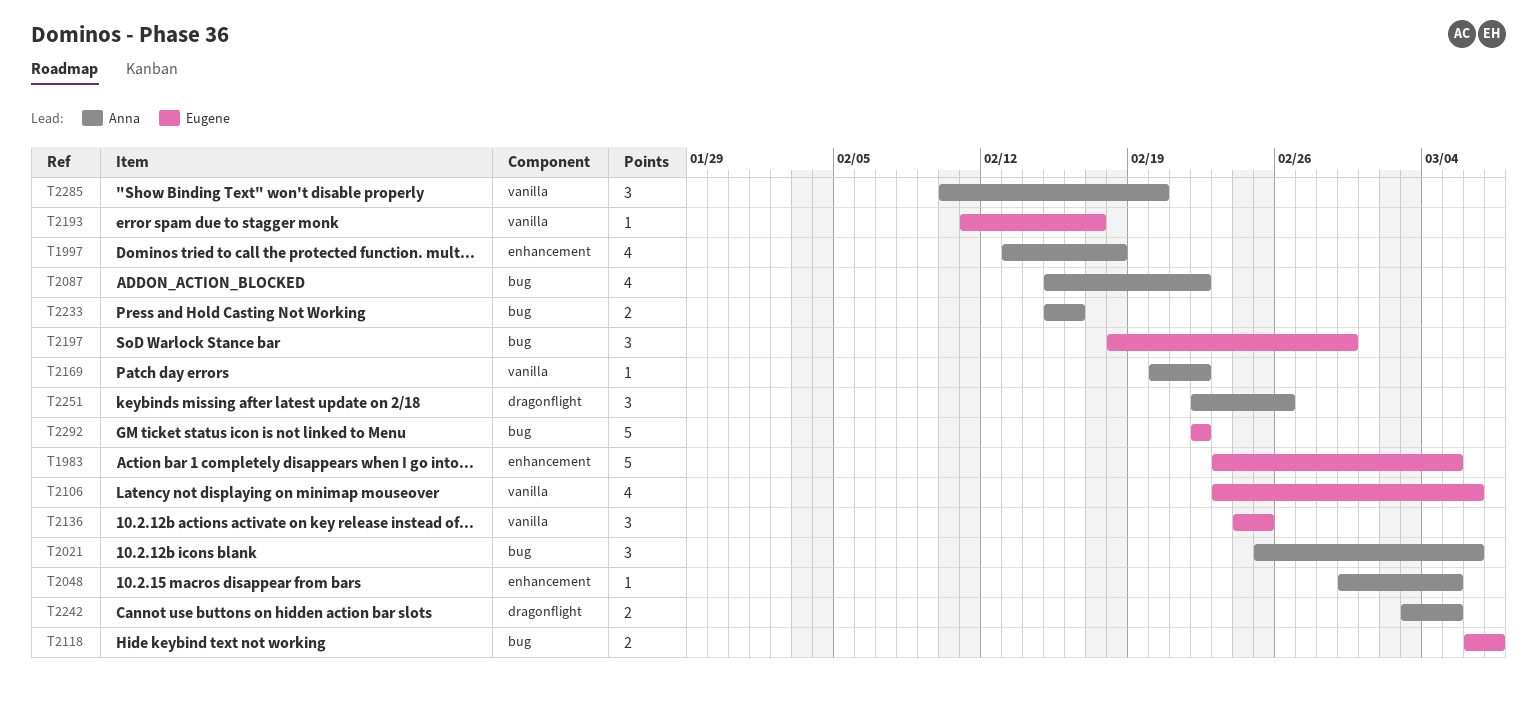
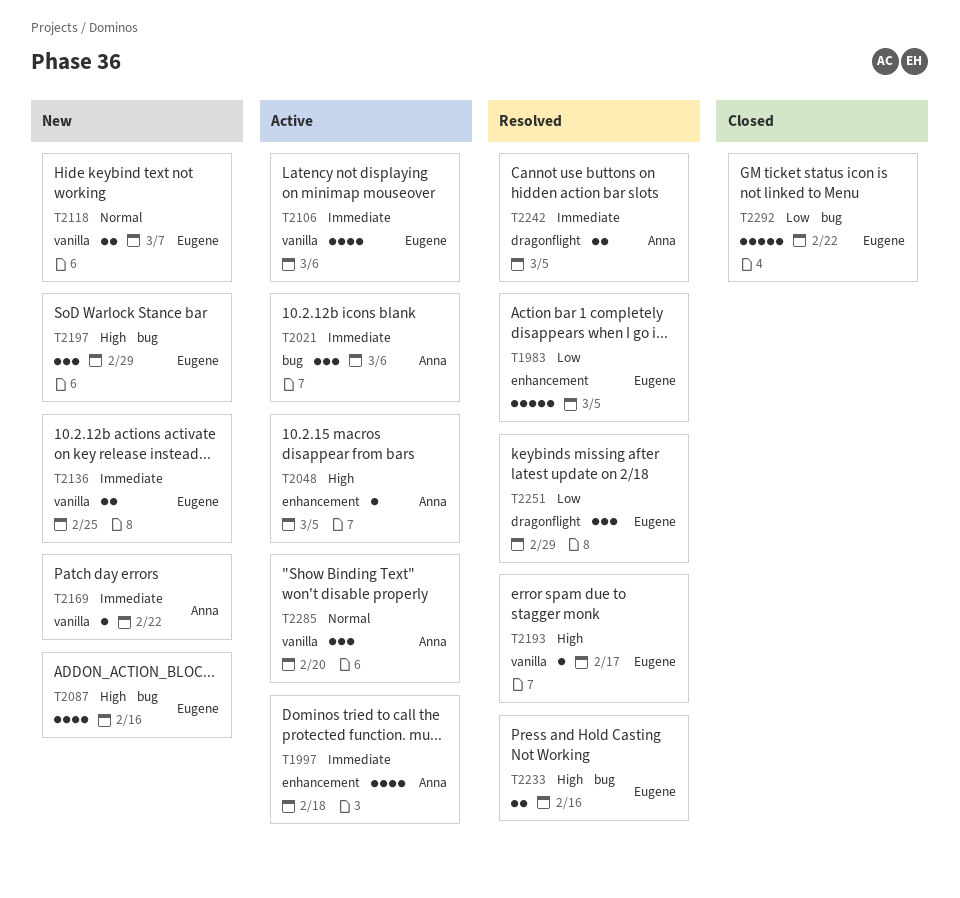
T2087, owner: Anna -> Eugene
T2087, due: Feb 22 -> Feb 16
T2118, label: bug -> vanilla
T2136, estimate: 3 -> 2
T2233, owner: Anna -> Eugene
T2251, owner: Anna -> Eugene
T2251, due: Feb 26 -> Feb 29

